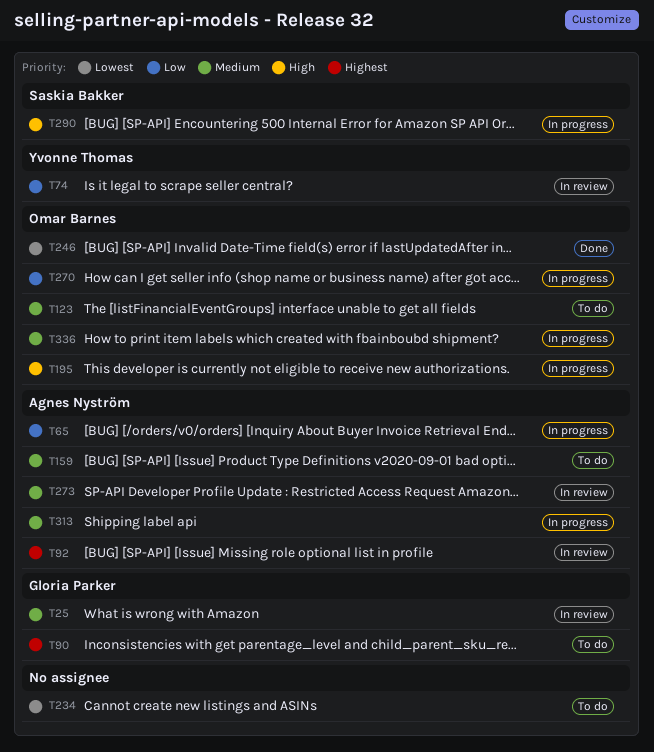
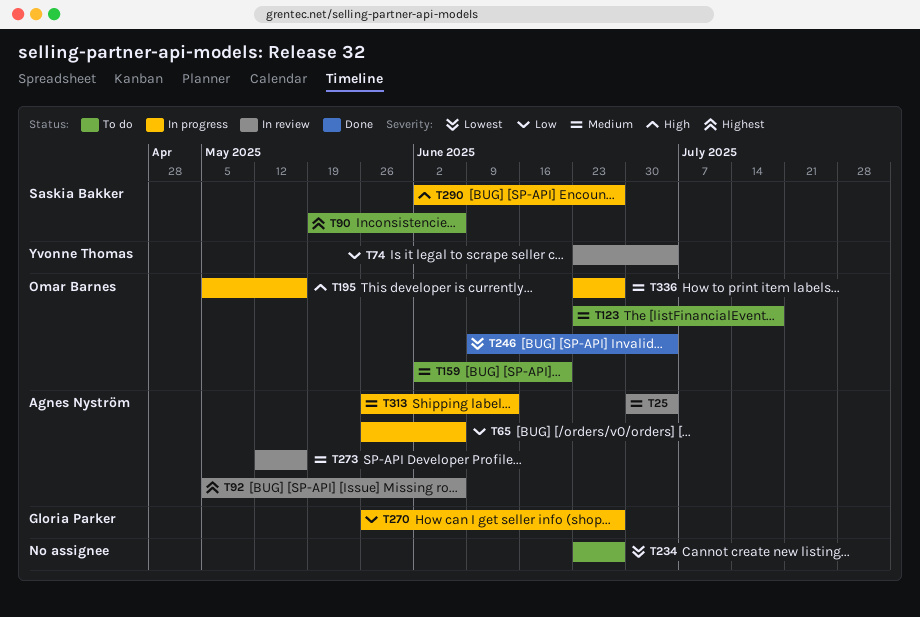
T25, owner: Gloria Parker -> Agnes Nyström
T90, owner: Gloria Parker -> Saskia Bakker
T159, owner: Agnes Nyström -> Omar Barnes
T270, owner: Omar Barnes -> Gloria Parker

